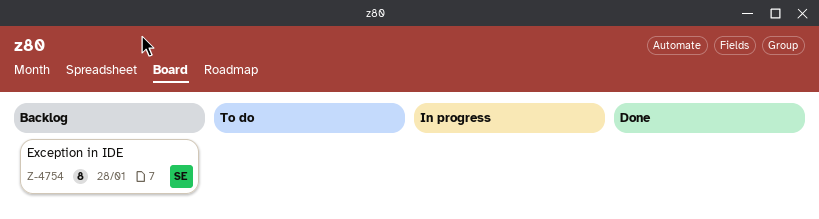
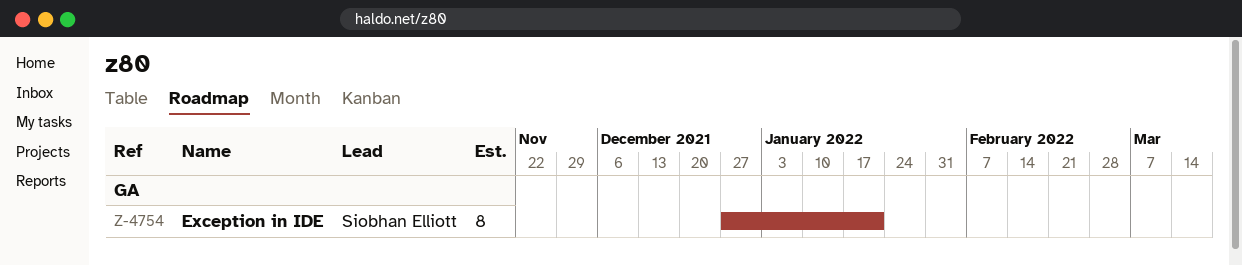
Z-4754, due: Jan 28 -> Jan 21

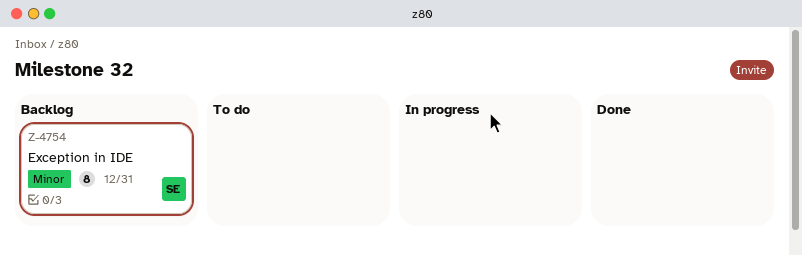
Z-4754, due: Jan 21 -> Dec 31

